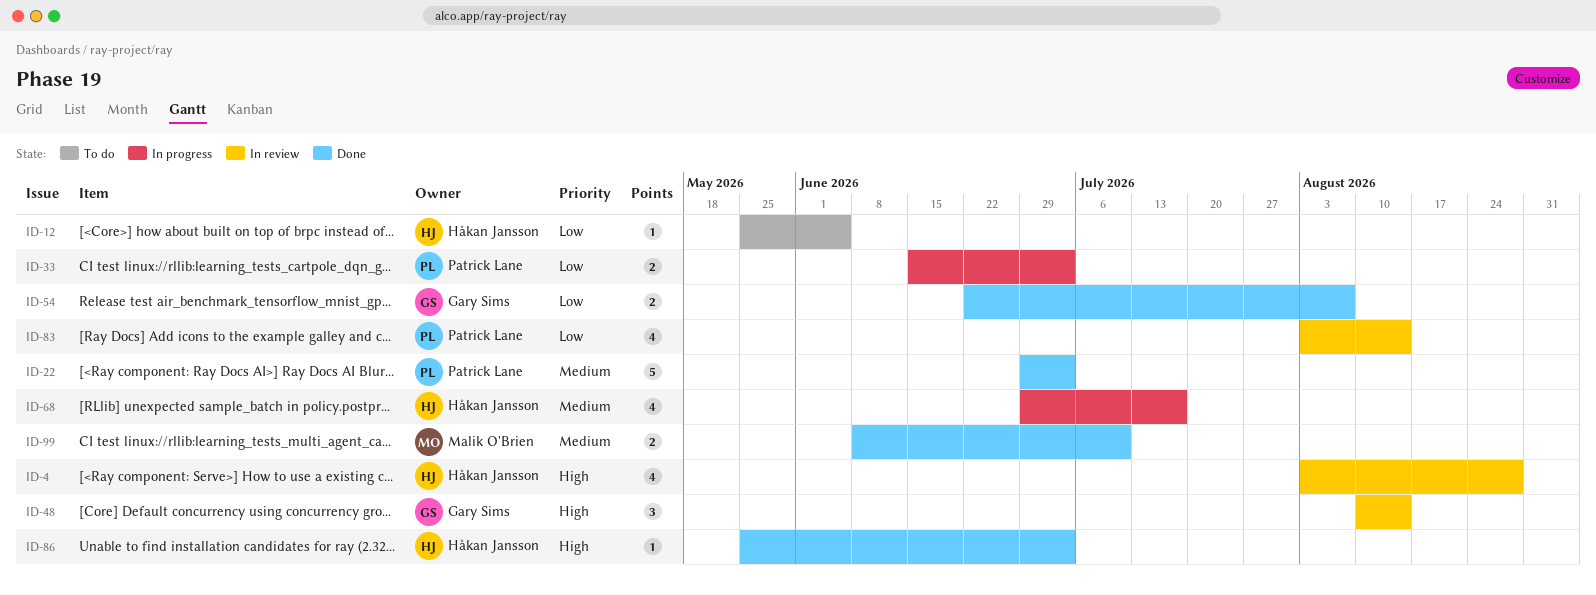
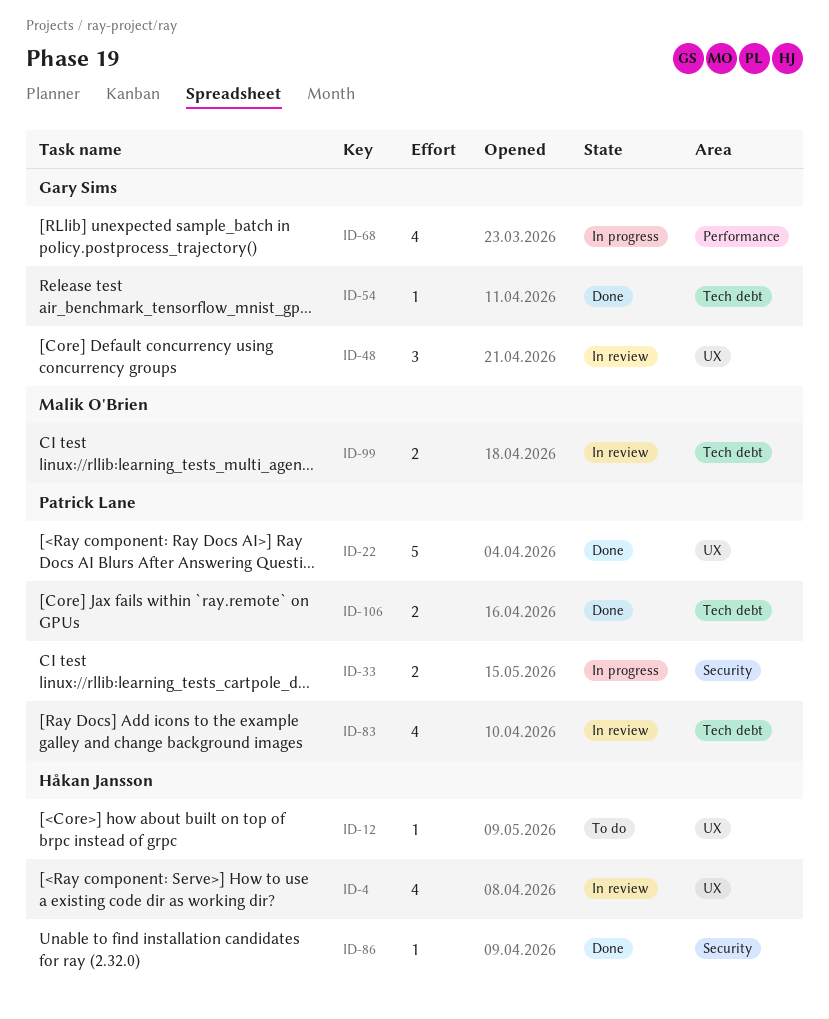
ID-54, estimate: 2 -> 1
ID-68, owner: Håkan Jansson -> Gary Sims
ID-99, status: Done -> In review
ID-106: none -> present

